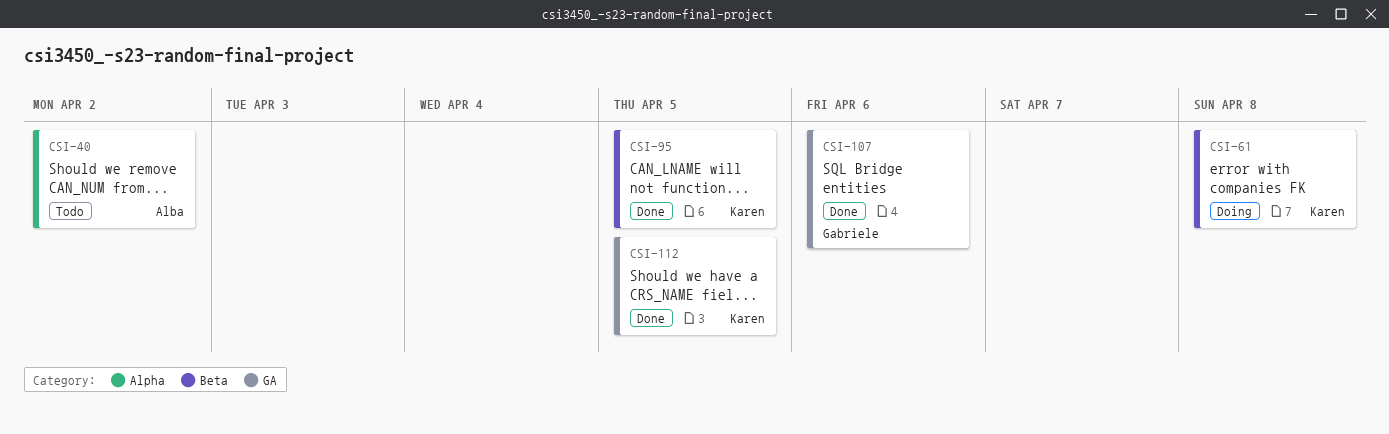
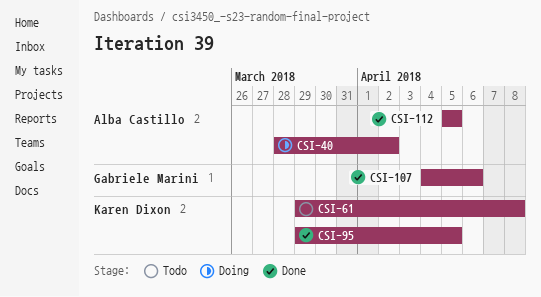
CSI-40, status: Todo -> Doing
CSI-61, status: Doing -> Todo
CSI-112, owner: Karen Dixon -> Alba Castillo

